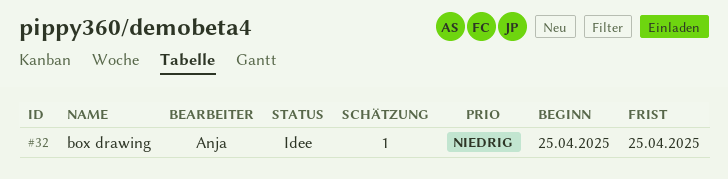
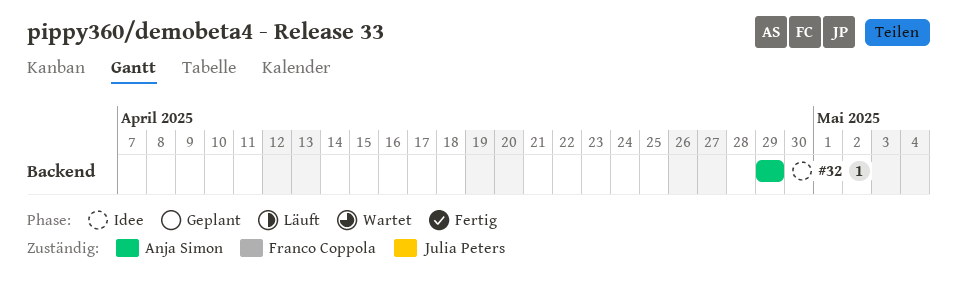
#32, start: Apr 25 -> Apr 29
#32, due: Apr 25 -> Apr 29

